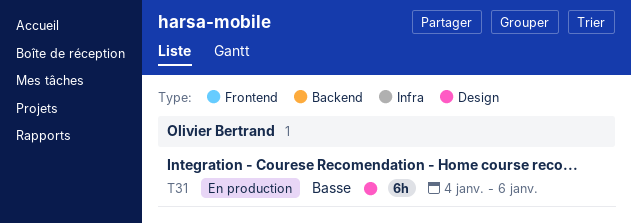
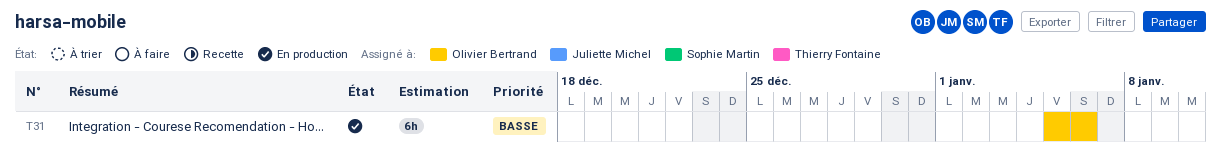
T31, start: Jan 4 -> Jan 5

